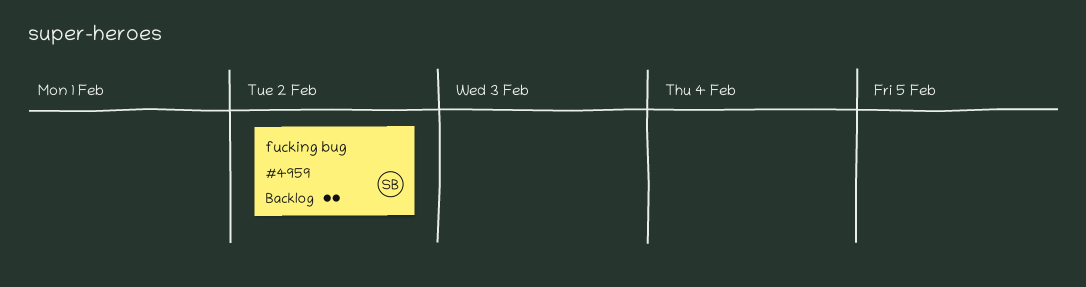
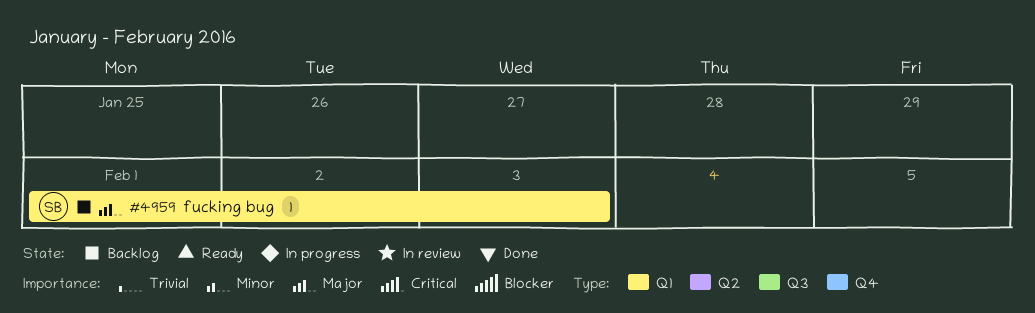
#4959, estimate: 2 -> 1
#4959, due: Feb 2 -> Feb 3

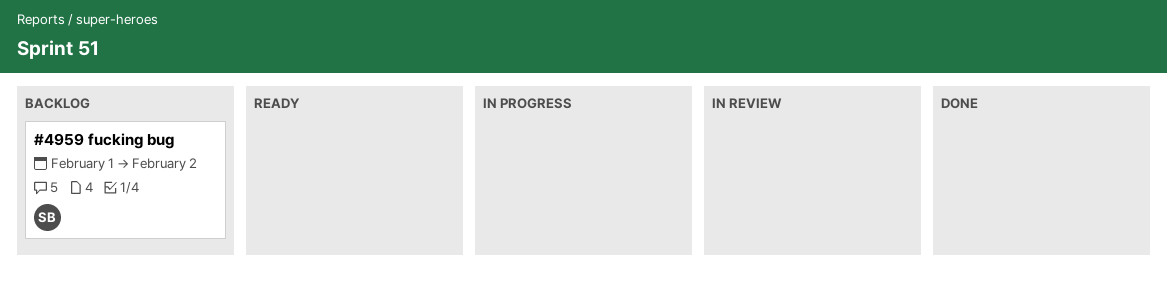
#4959, due: Feb 3 -> Feb 2

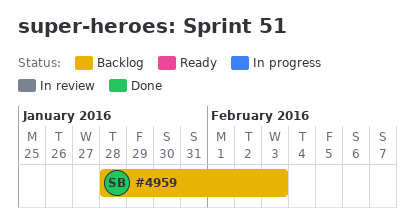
#4959, start: Feb 1 -> Jan 28
#4959, due: Feb 2 -> Feb 3

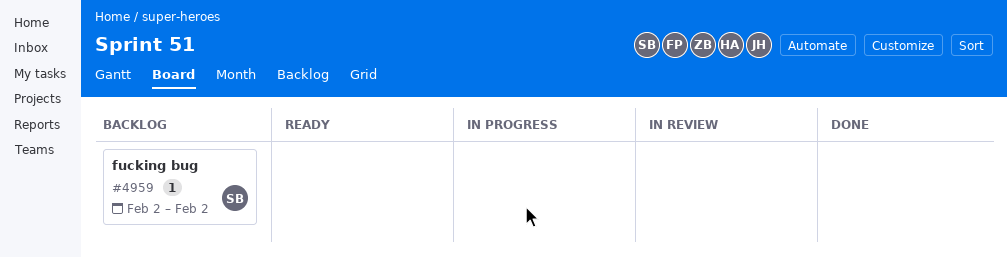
#4959, start: Jan 28 -> Feb 2
#4959, due: Feb 3 -> Feb 2

